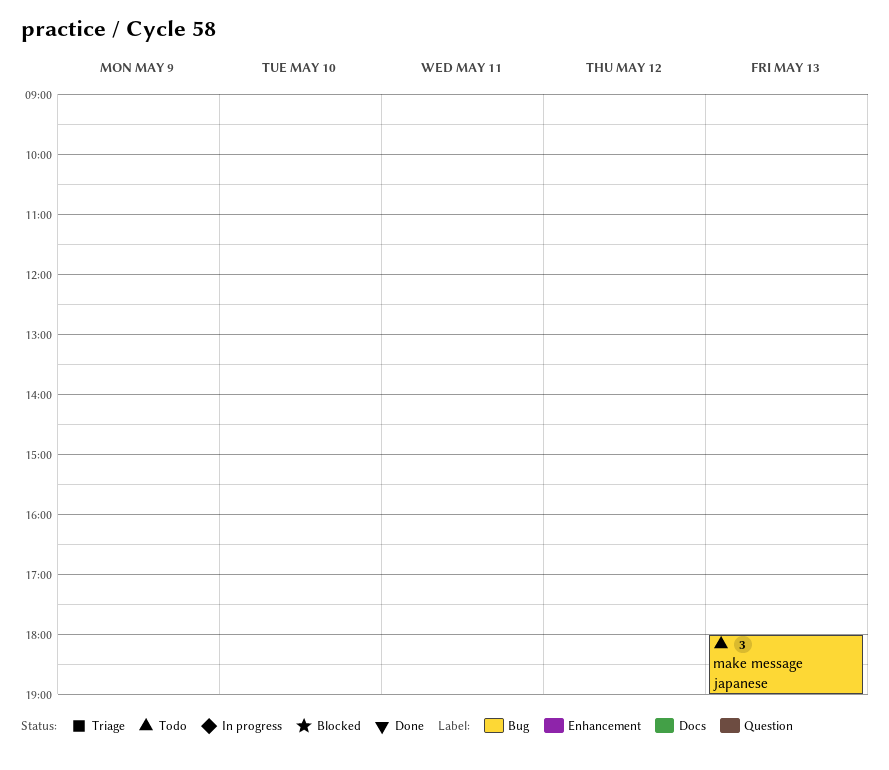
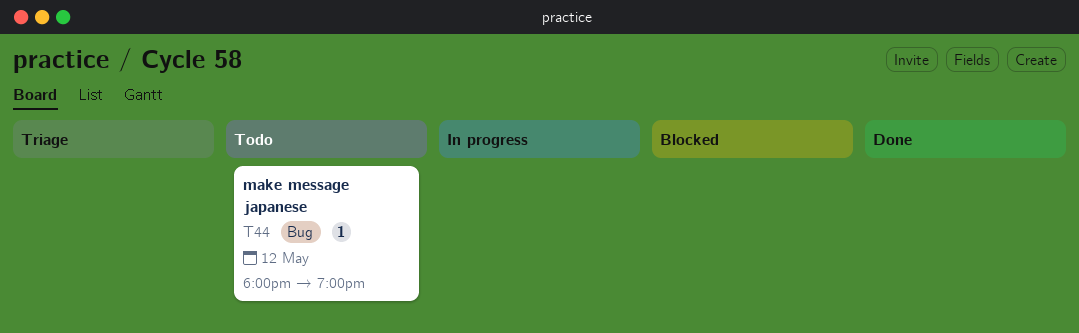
make message japanese, estimate: 3 -> 1
make message japanese, day: May 13 -> May 12

